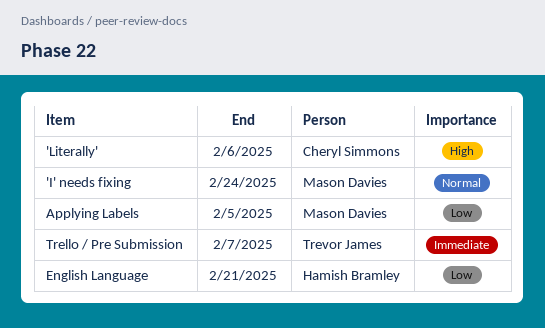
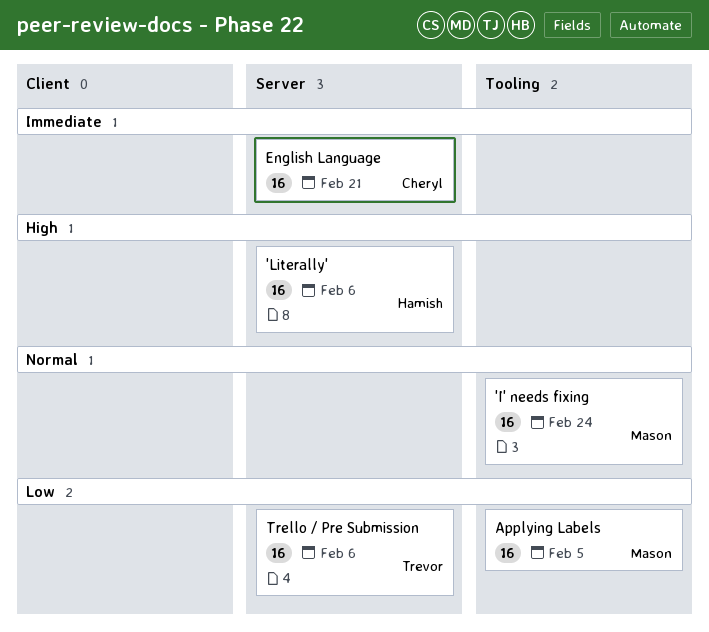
'Literally', owner: Cheryl Simmons -> Hamish Bramley
English Language, owner: Hamish Bramley -> Cheryl Simmons
English Language, priority: Low -> Immediate
Trello / Pre Submission, priority: Immediate -> Low
Trello / Pre Submission, due: Feb 7 -> Feb 6

